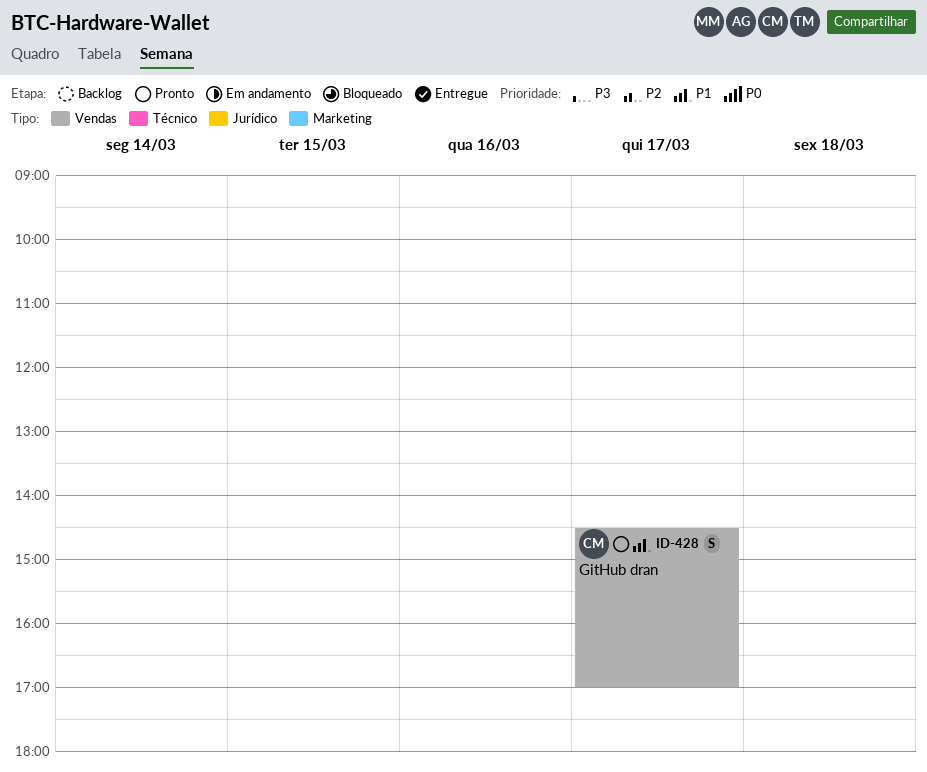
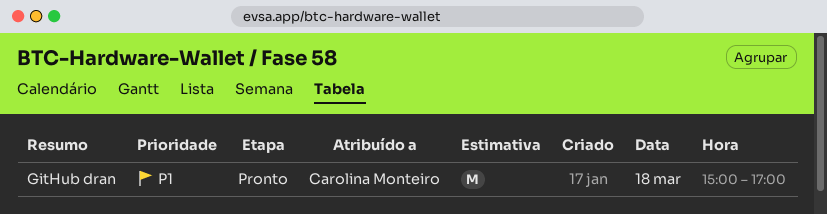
GitHub dran, estimate: S -> M
GitHub dran, day: Mar 17 -> Mar 18
GitHub dran, begins: 14:30 -> 15:00

